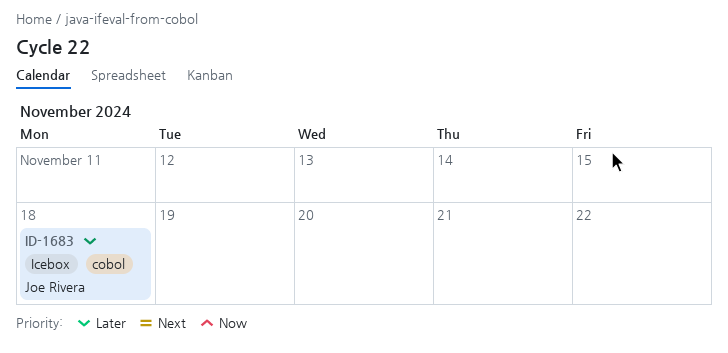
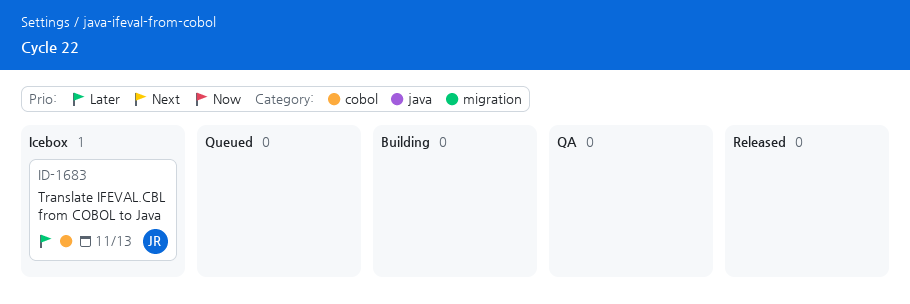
ID-1683, due: Nov 18 -> Nov 13

